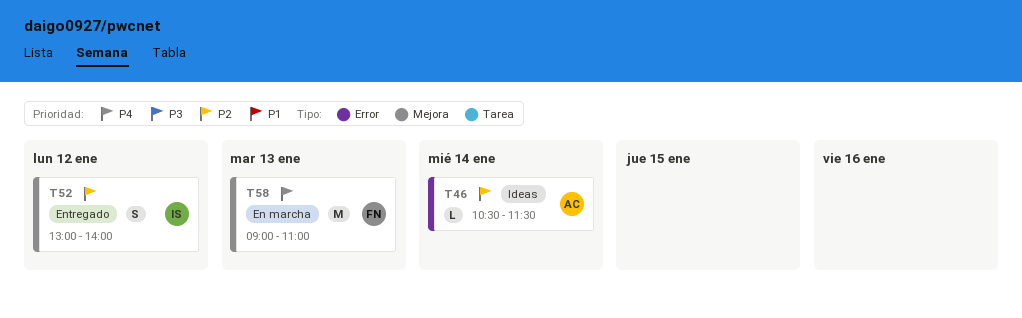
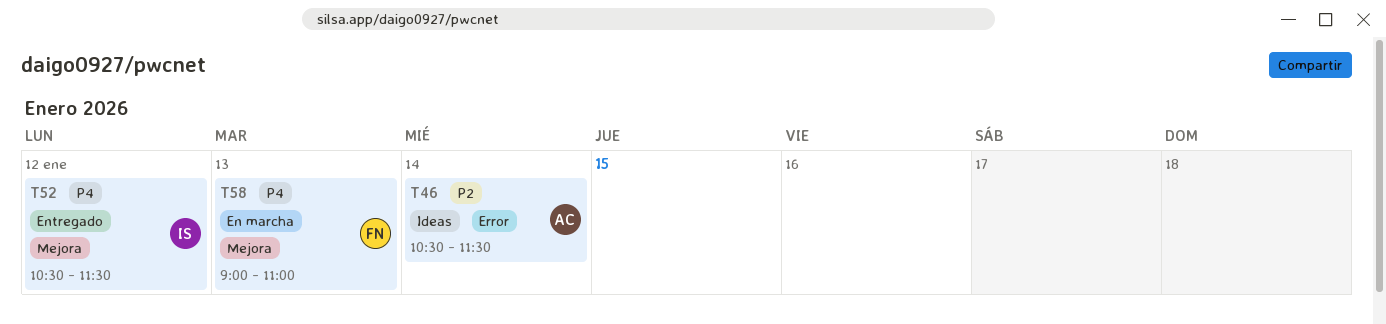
T52, priority: P2 -> P4
T52, begins: 13:00 -> 10:30
T52, ends: 14:00 -> 11:30

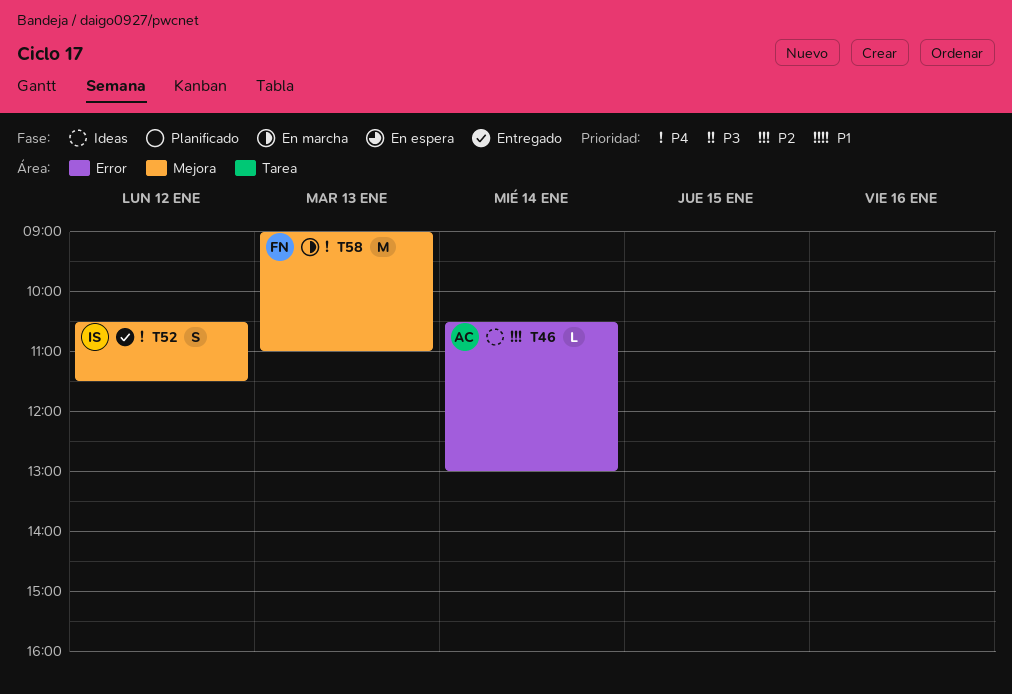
T46, ends: 11:30 -> 13:00

